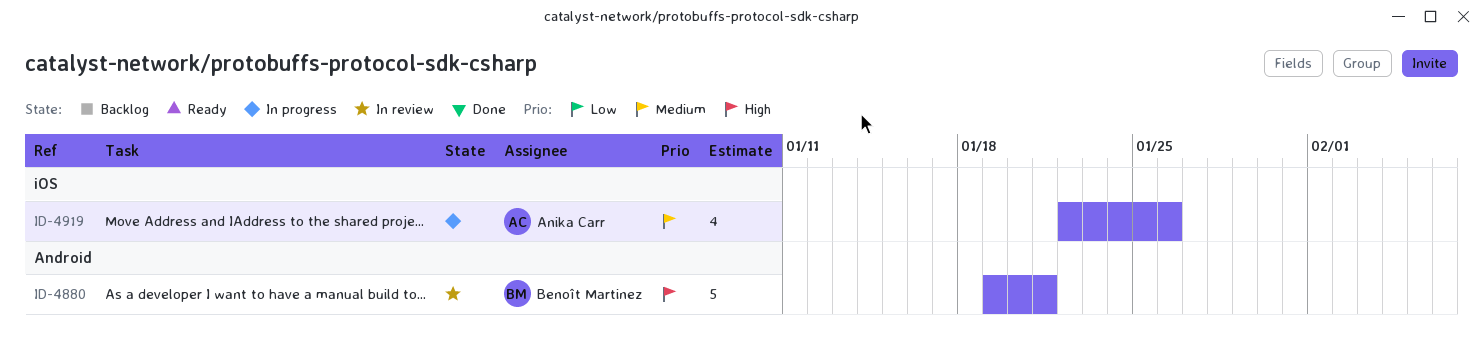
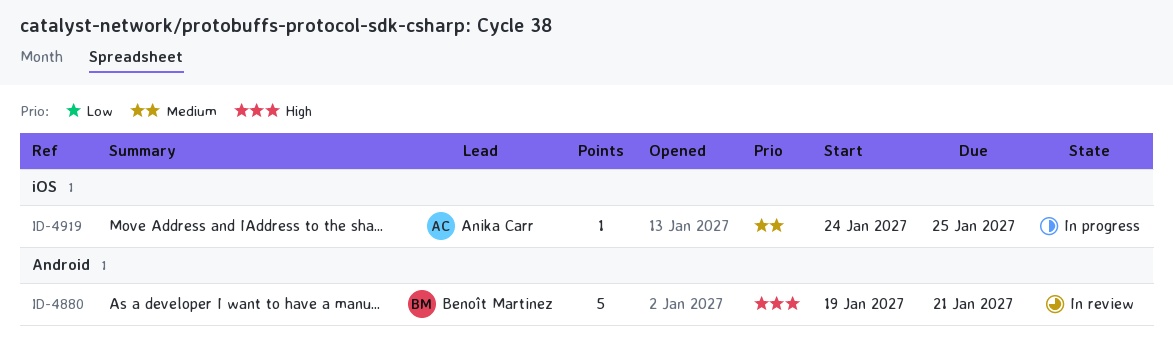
ID-4919, estimate: 4 -> 1
ID-4919, start: Jan 22 -> Jan 24
ID-4919, due: Jan 26 -> Jan 25

